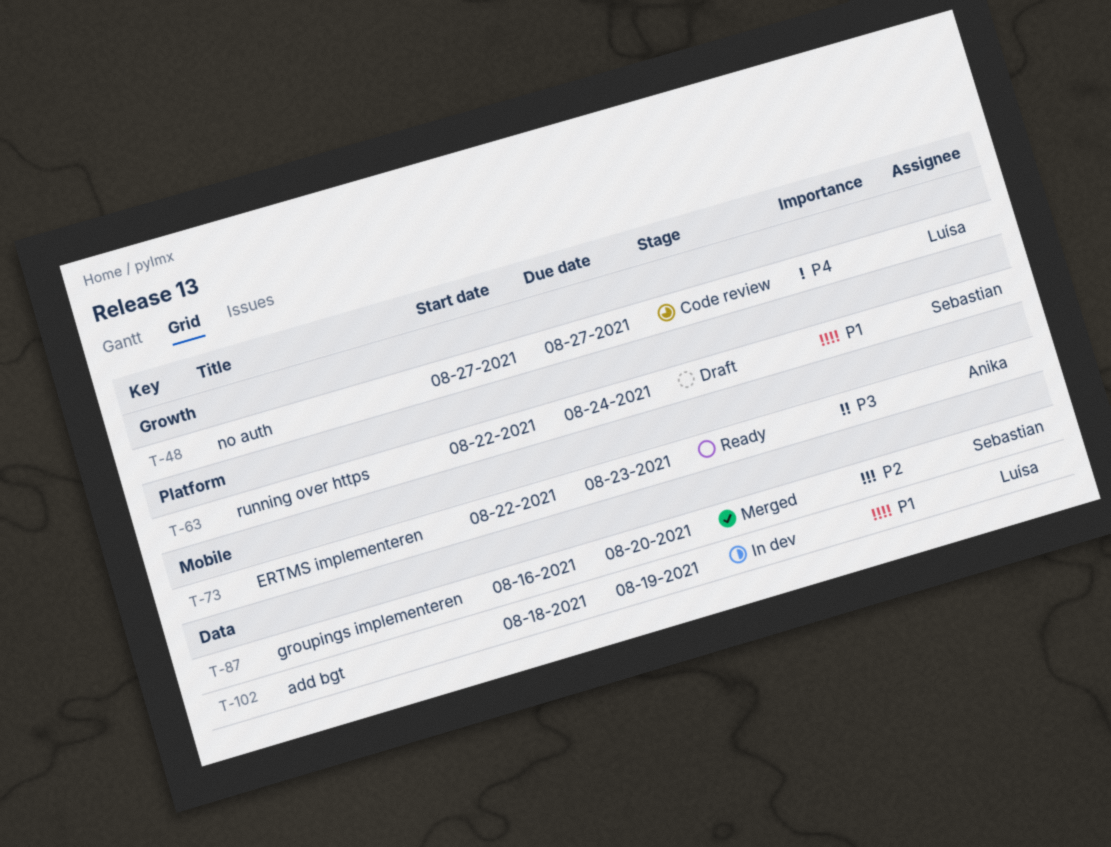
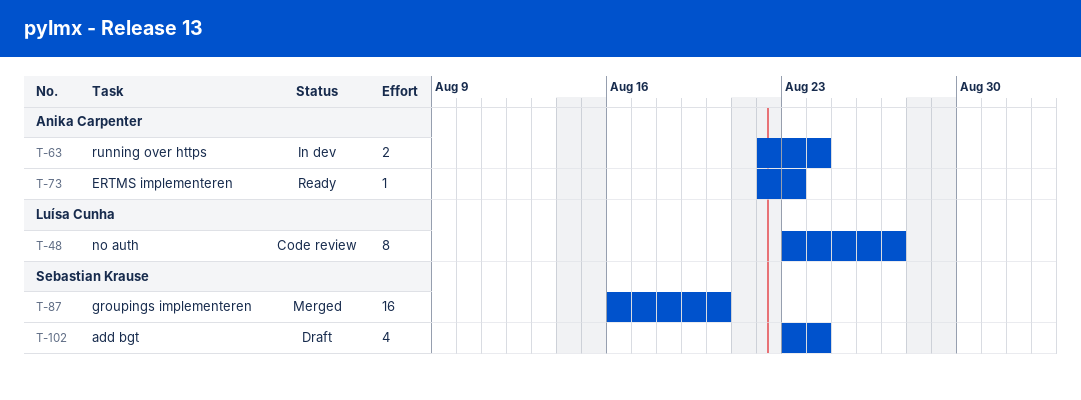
T-48, start: Aug 27 -> Aug 23
T-63, status: Draft -> In dev
T-63, owner: Sebastian Krause -> Anika Carpenter
T-102, status: In dev -> Draft
T-102, owner: Luísa Cunha -> Sebastian Krause
T-102, start: Aug 18 -> Aug 23
T-102, due: Aug 19 -> Aug 24

